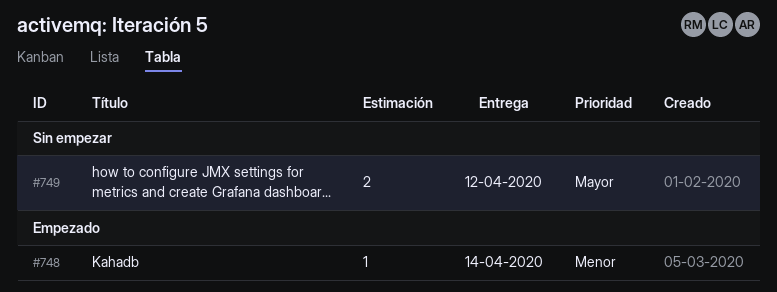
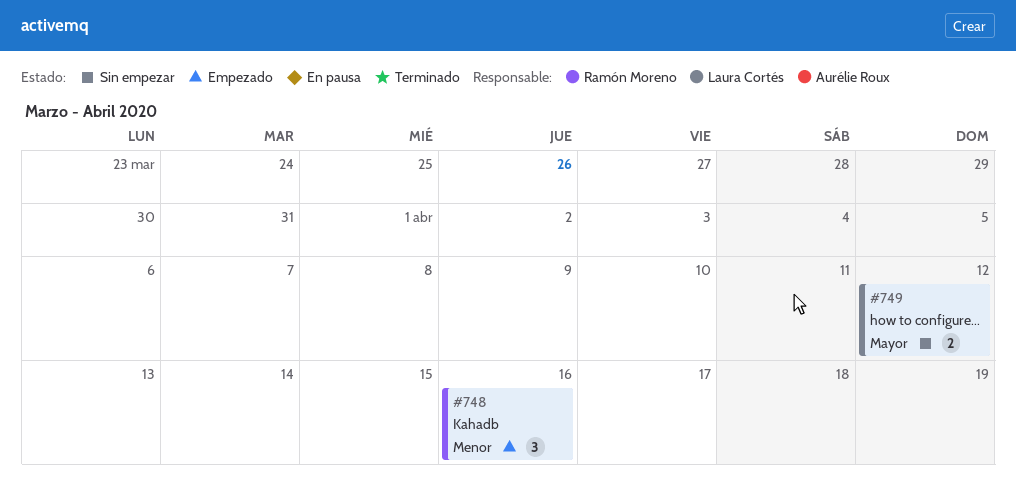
#748, estimate: 1 -> 3
#748, due: Apr 14 -> Apr 16

